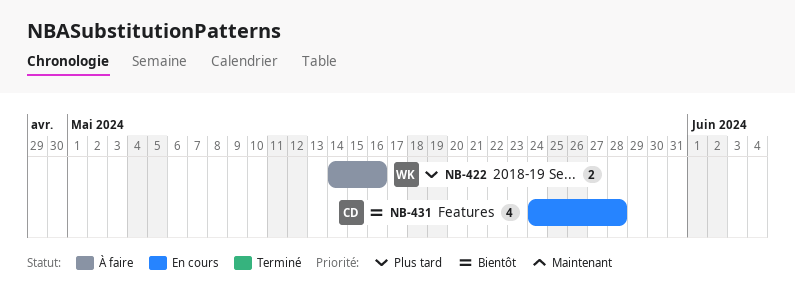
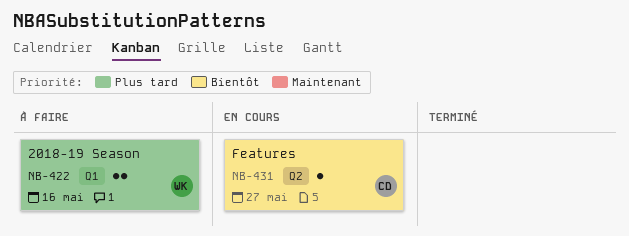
NB-431, estimate: 4 -> 1
NB-431, due: May 28 -> May 27

